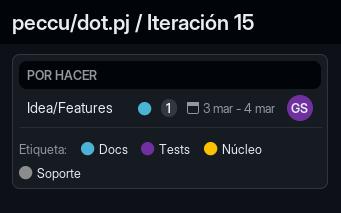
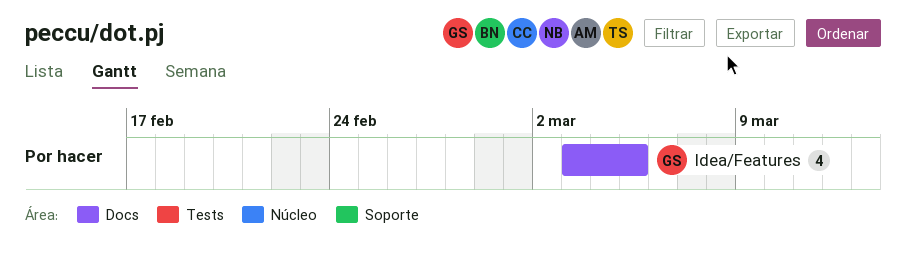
Idea/Features, estimate: 1 -> 4
Idea/Features, due: Mar 4 -> Mar 5

